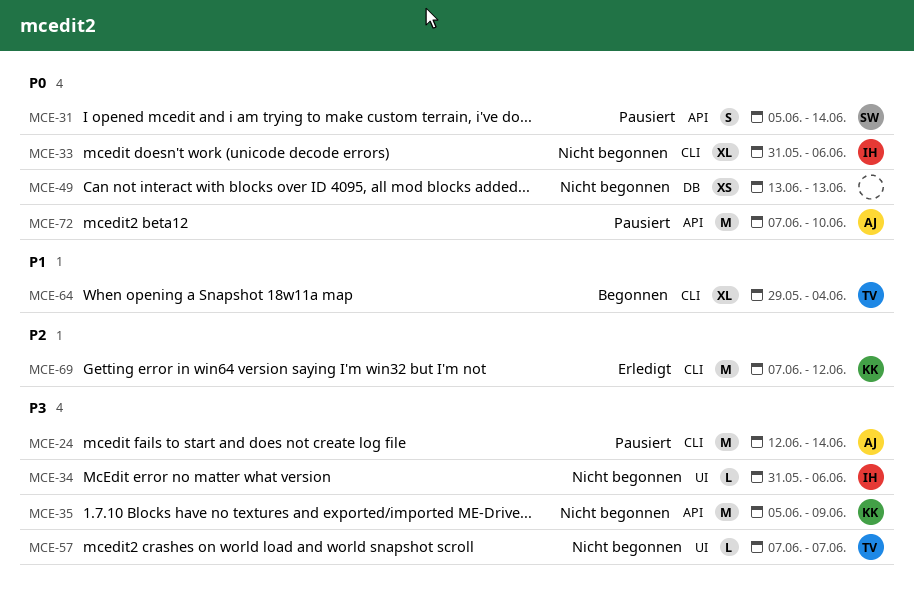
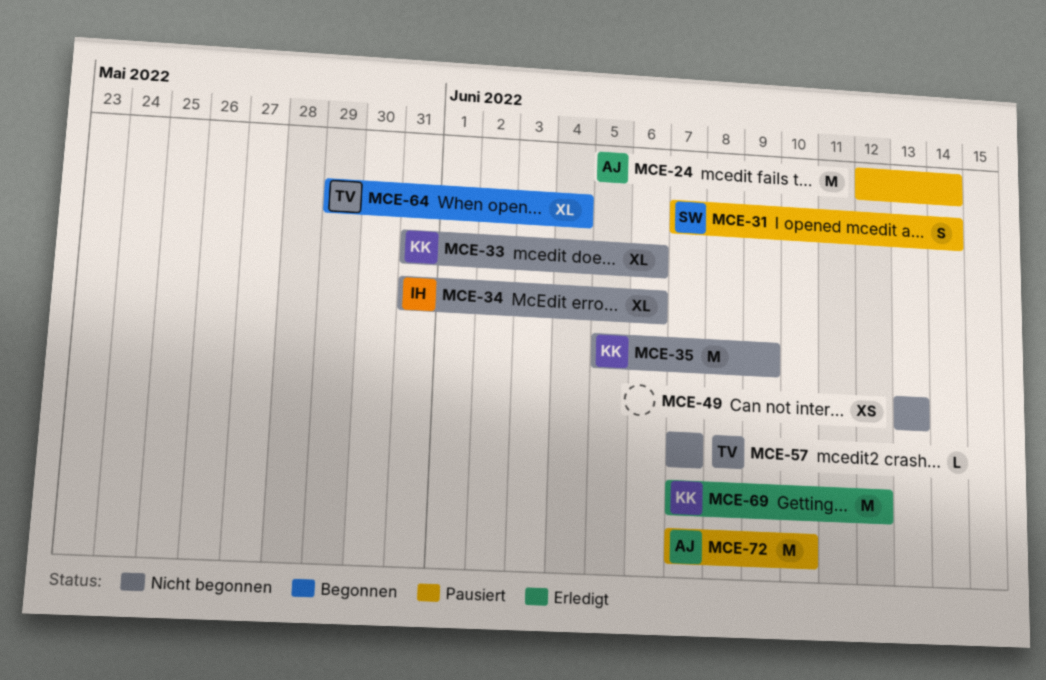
MCE-31, start: Jun 5 -> Jun 7
MCE-33, owner: IH -> KK
MCE-34, estimate: L -> XL

